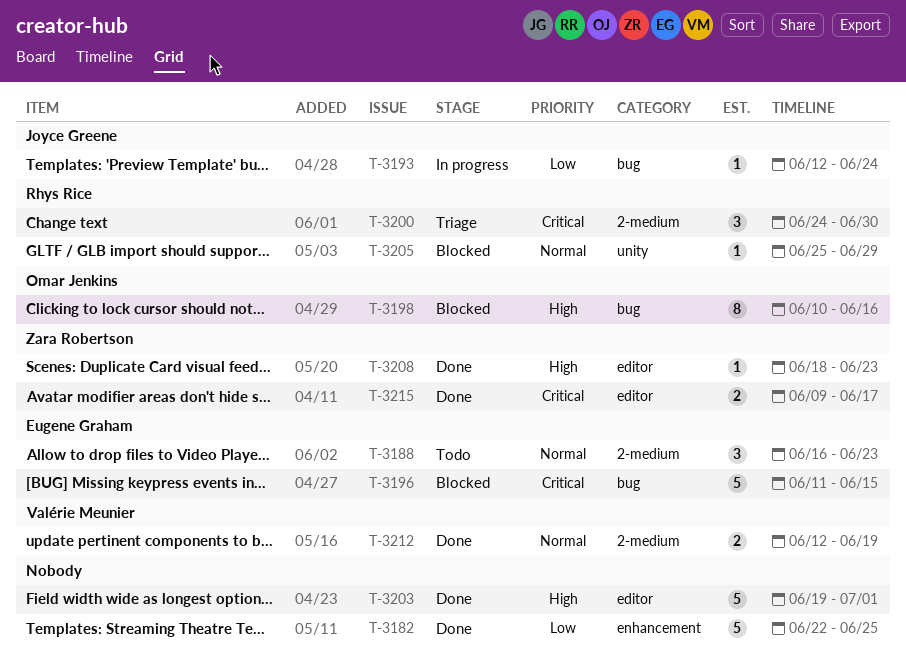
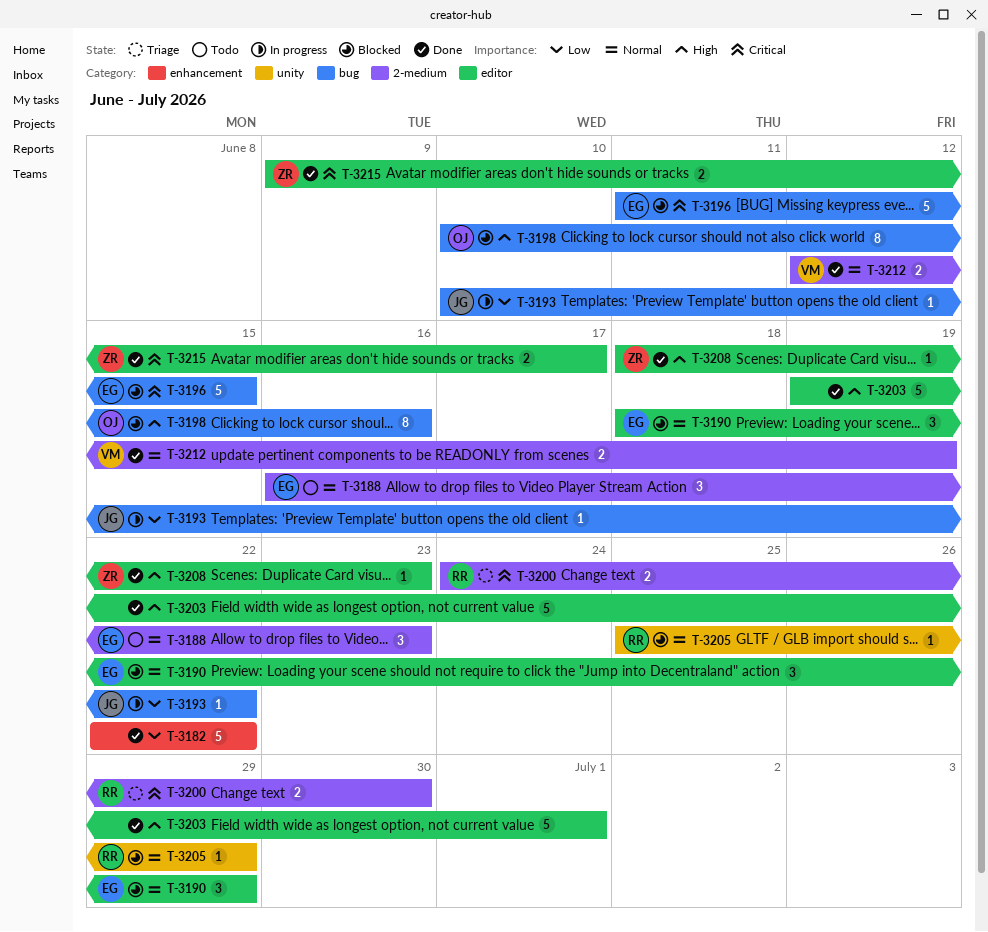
T-3182, due: Jun 25 -> Jun 22
T-3190: none -> present
T-3193, start: Jun 12 -> Jun 10
T-3193, due: Jun 24 -> Jun 22
T-3200, estimate: 3 -> 2

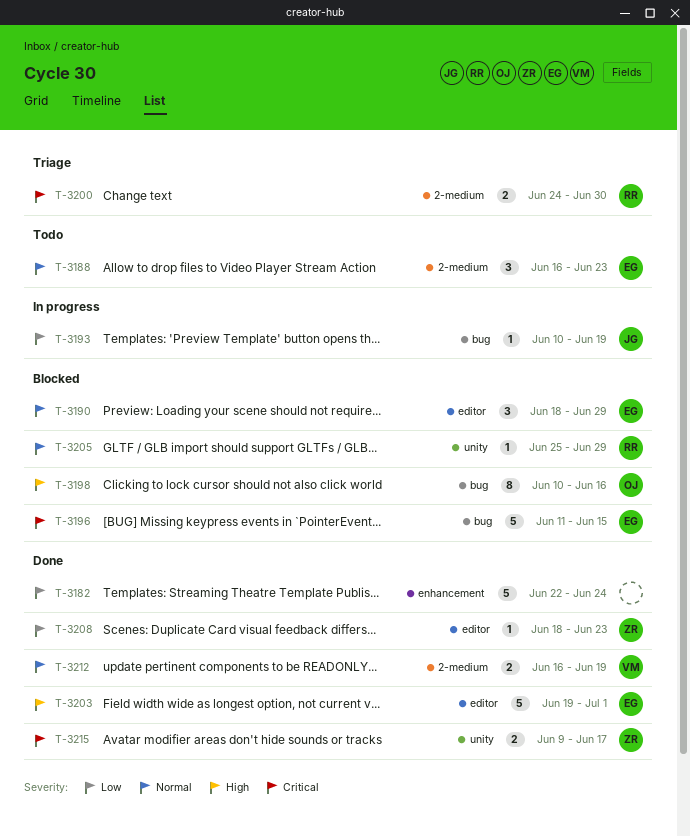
T-3182, due: Jun 22 -> Jun 24
T-3193, due: Jun 22 -> Jun 19
T-3203, owner: none -> EG
T-3208, priority: High -> Low
T-3212, start: Jun 12 -> Jun 16
T-3215, label: editor -> unity

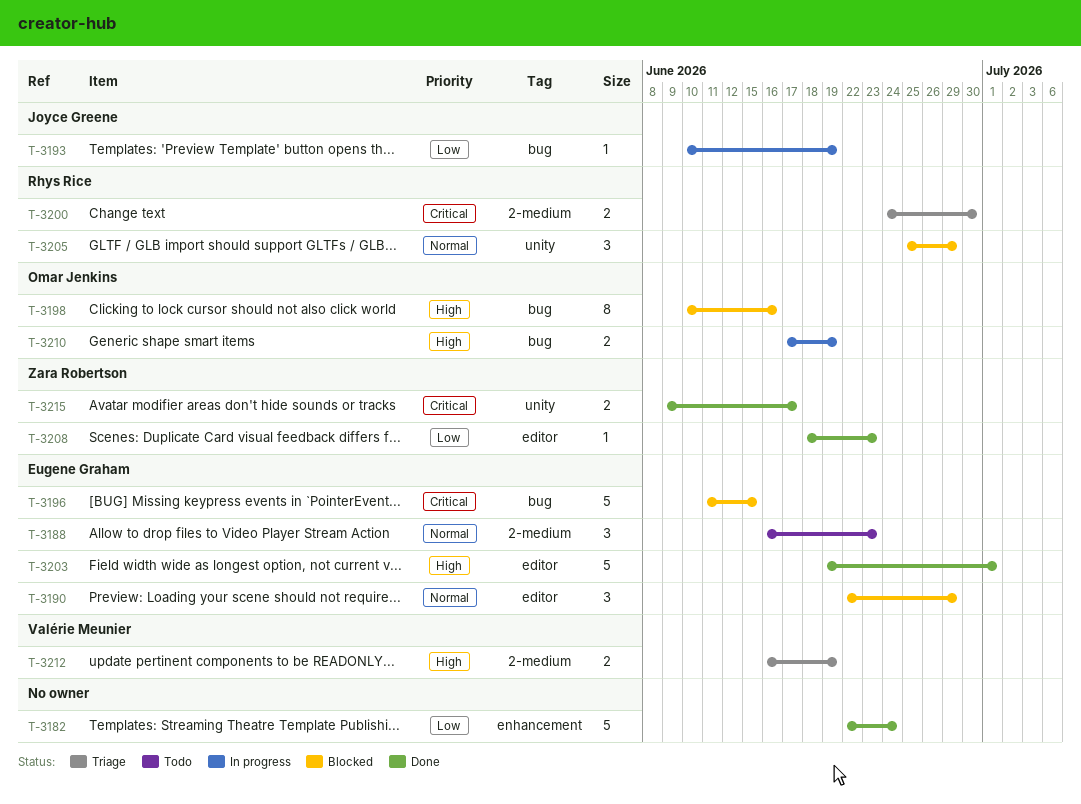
T-3190, start: Jun 18 -> Jun 22
T-3205, estimate: 1 -> 3
T-3210: none -> present
T-3212, status: Done -> Triage
T-3212, priority: Normal -> High

